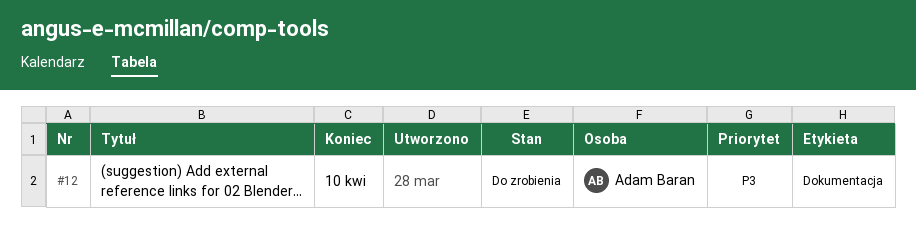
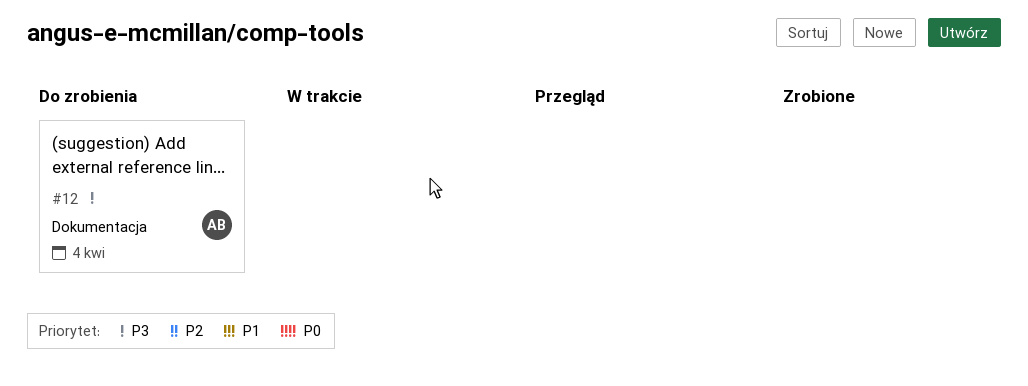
#12, due: Apr 10 -> Apr 4

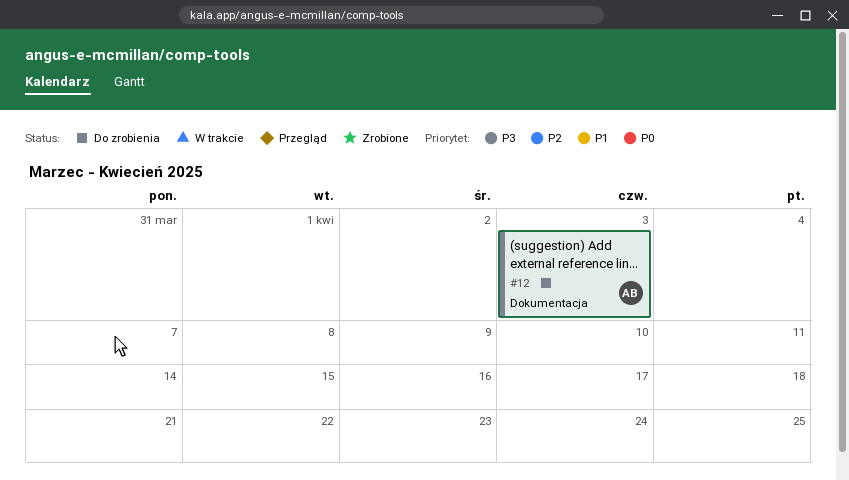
#12, due: Apr 4 -> Apr 3

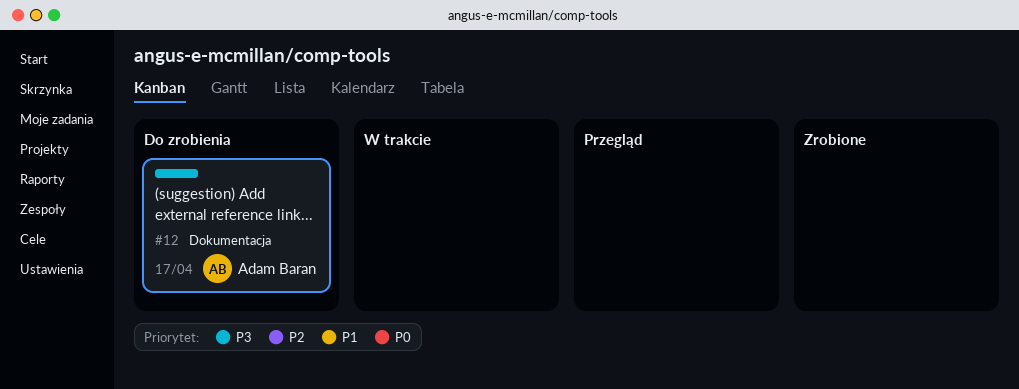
#12, due: Apr 3 -> Apr 17

